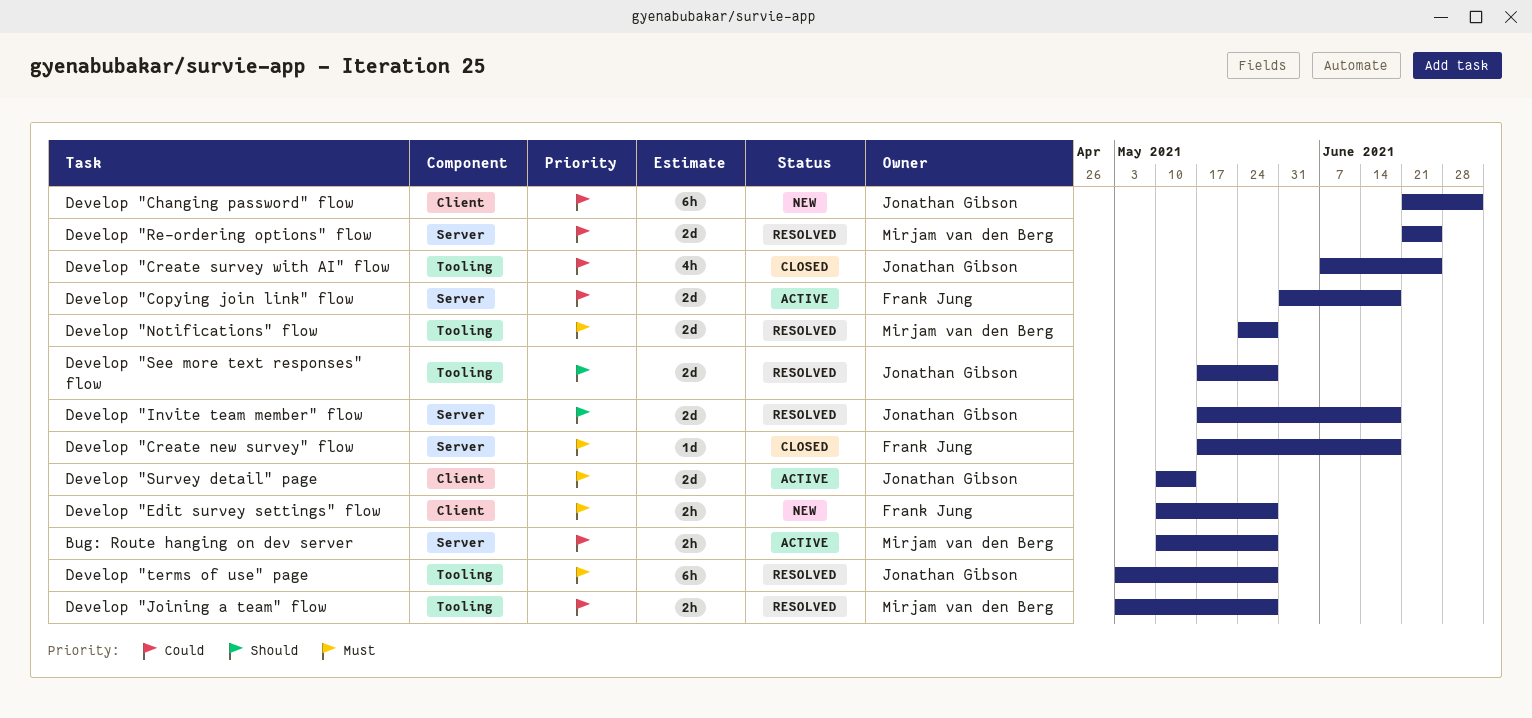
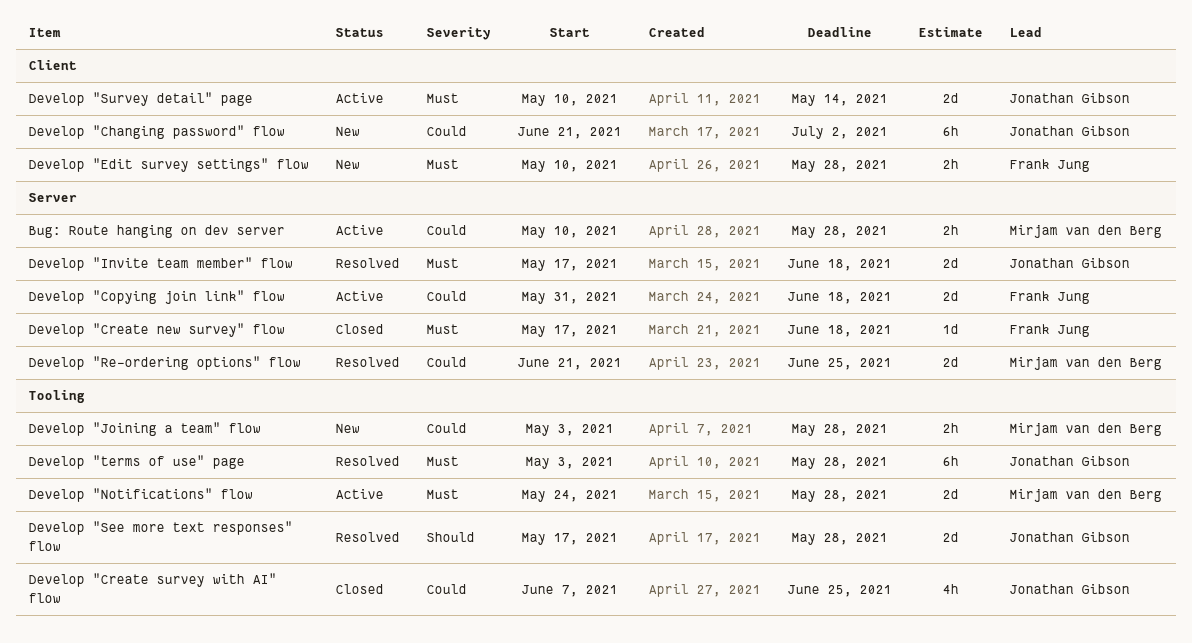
Develop "Invite team member" flow, priority: Should -> Must
Develop "Joining a team" flow, status: Resolved -> New
Develop "Notifications" flow, status: Resolved -> Active

